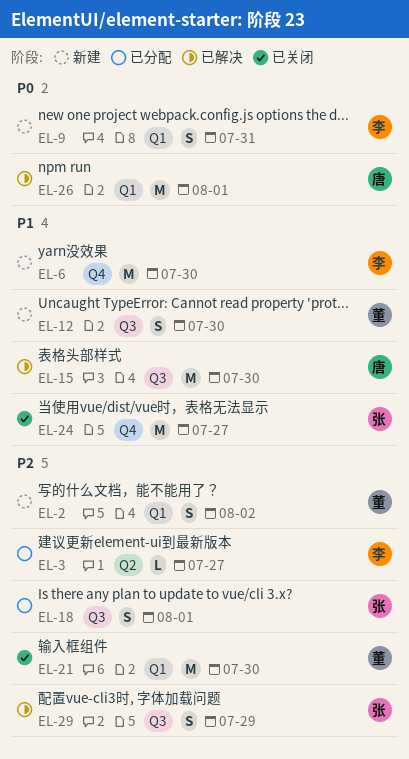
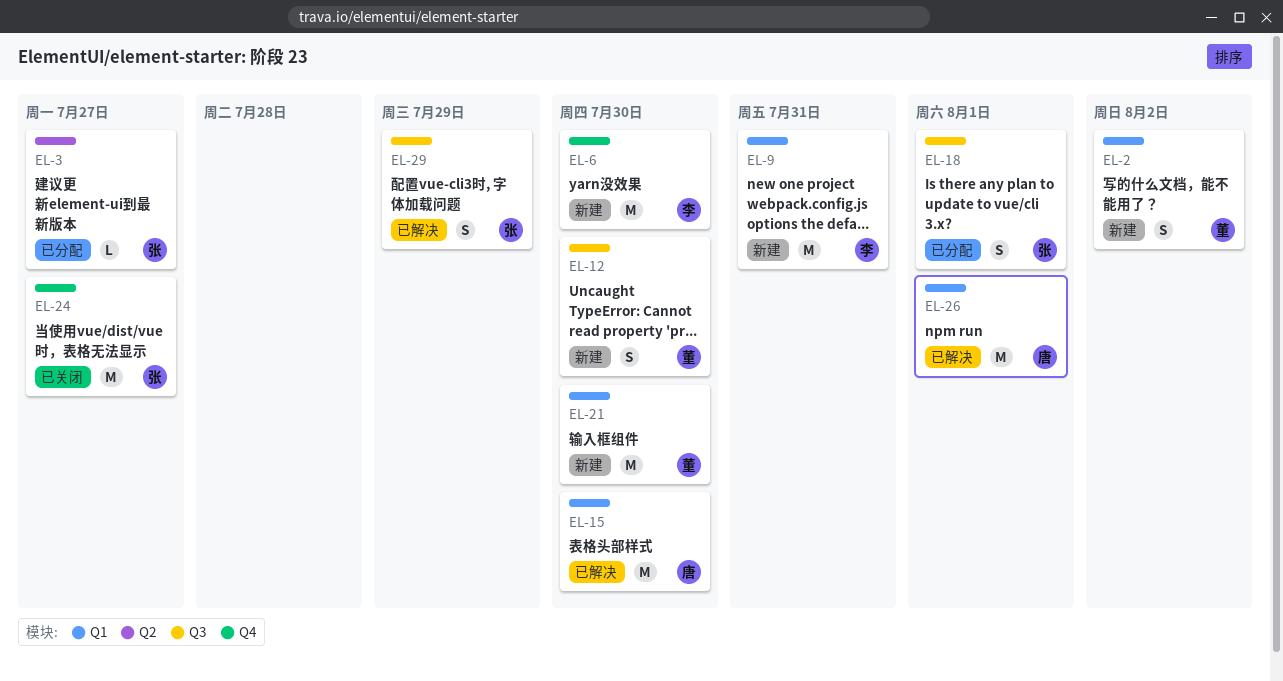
EL-3, owner: 李 -> 张
EL-9, estimate: S -> M
EL-15, label: Q3 -> Q1
EL-21, status: 已关闭 -> 新建

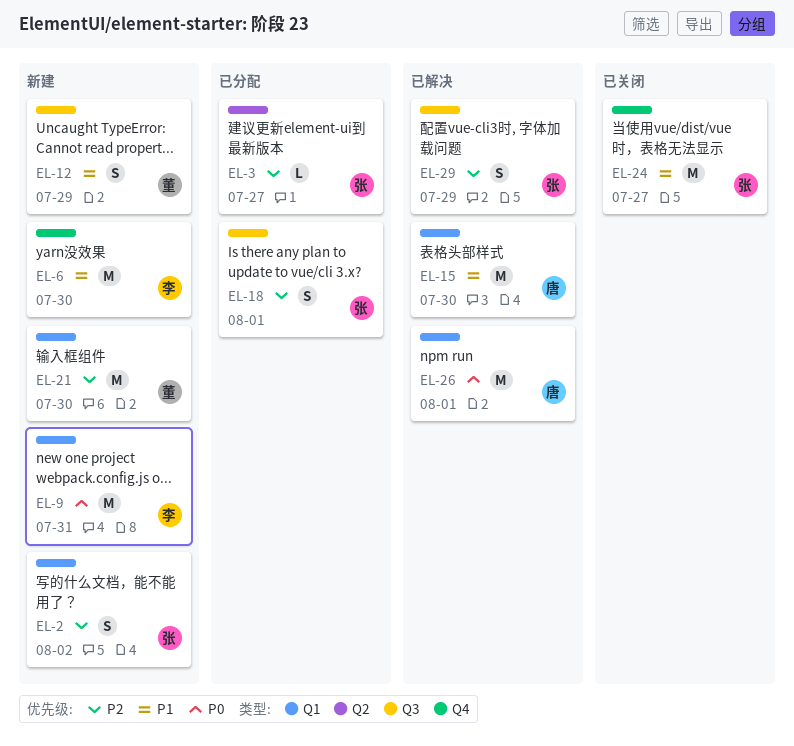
EL-2, owner: 董 -> 张
EL-12, due: Jul 30 -> Jul 29

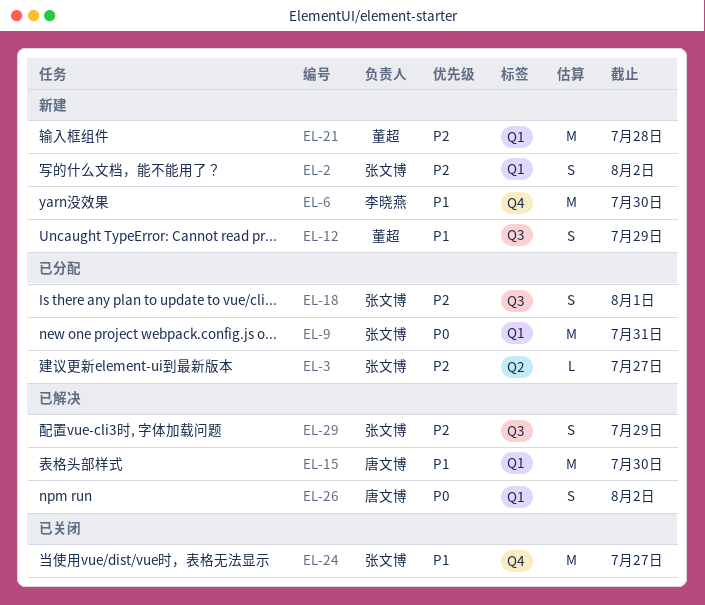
EL-9, status: 新建 -> 已分配
EL-9, owner: 李晓燕 -> 张文博
EL-21, due: Jul 30 -> Jul 28
EL-26, estimate: M -> S
EL-26, due: Aug 1 -> Aug 2

